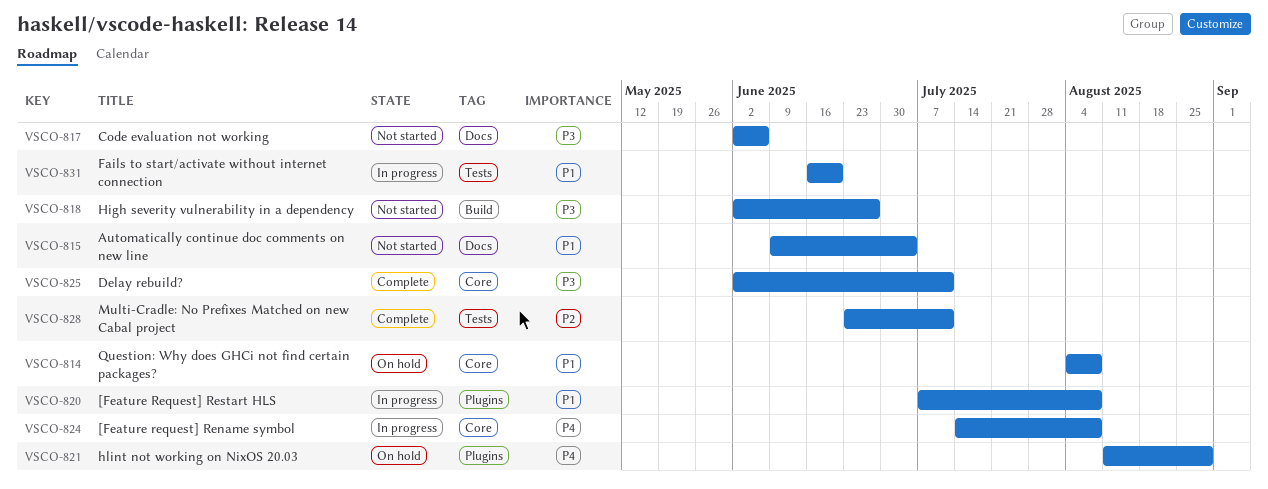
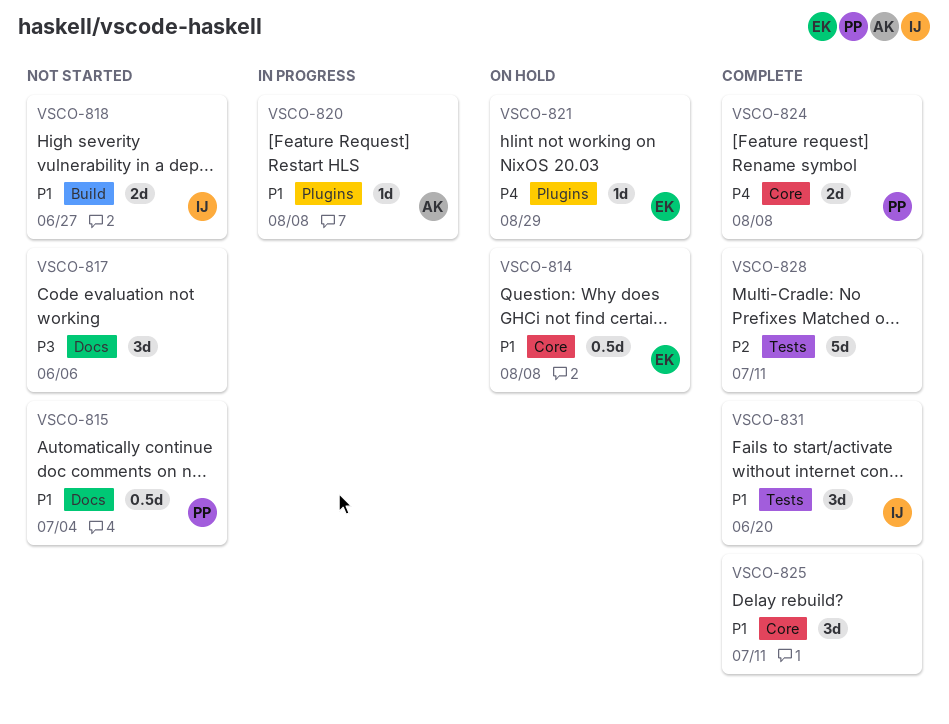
VSCO-818, priority: P3 -> P1
VSCO-824, status: In progress -> Complete
VSCO-825, priority: P3 -> P1
VSCO-831, status: In progress -> Complete

